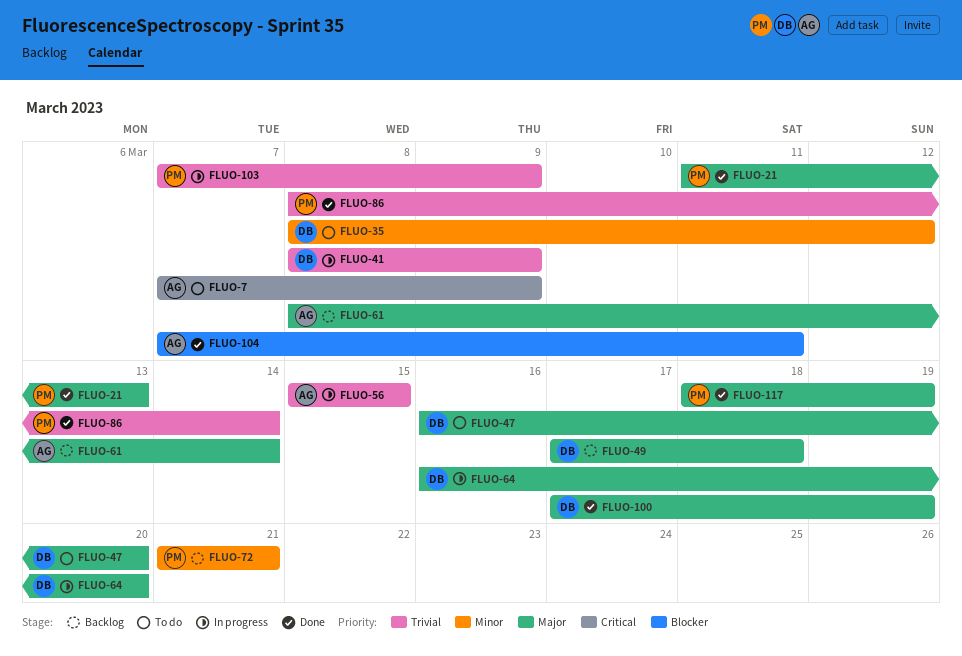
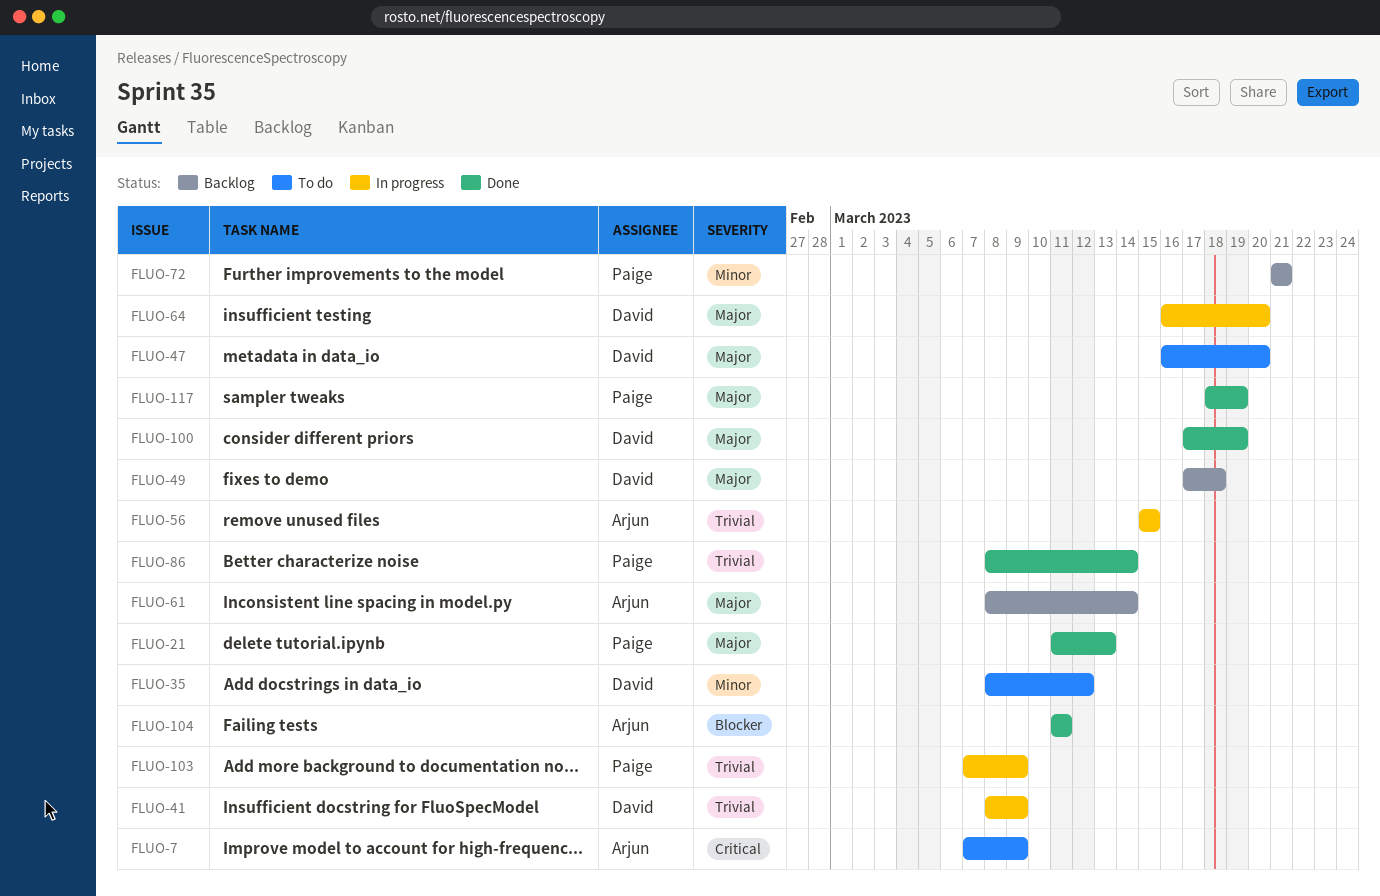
FLUO-104, start: Mar 7 -> Mar 11

